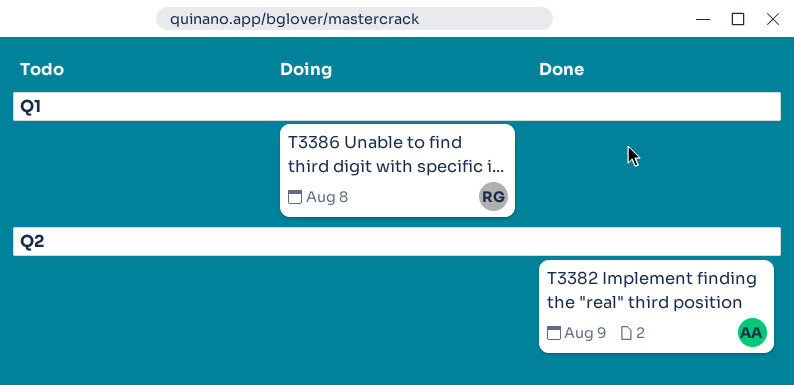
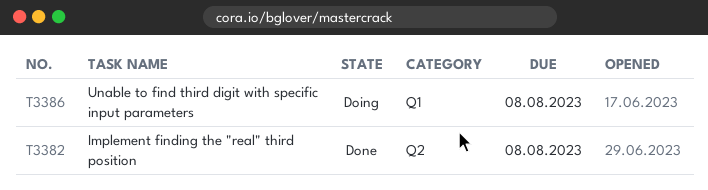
T3382, due: Aug 9 -> Aug 8

